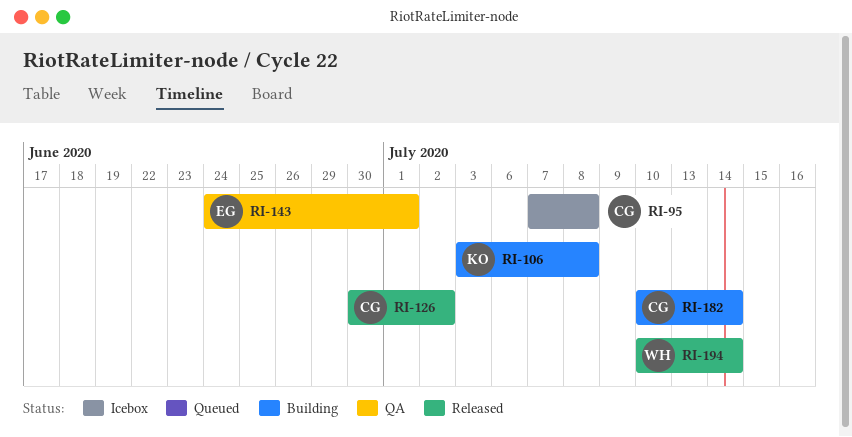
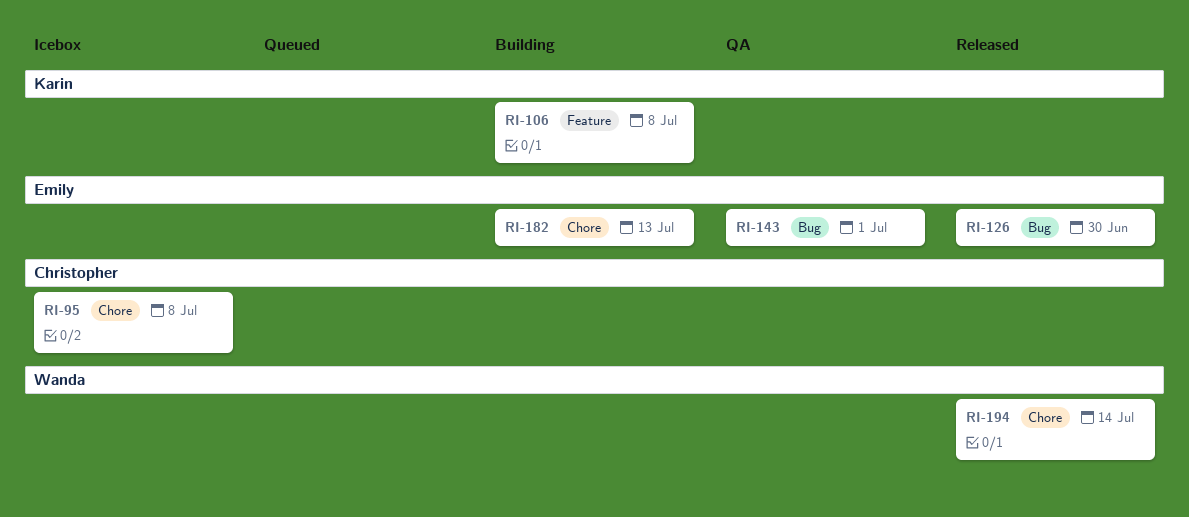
RI-126, owner: Christopher -> Emily
RI-126, due: Jul 2 -> Jun 30
RI-182, owner: Christopher -> Emily
RI-182, due: Jul 14 -> Jul 13

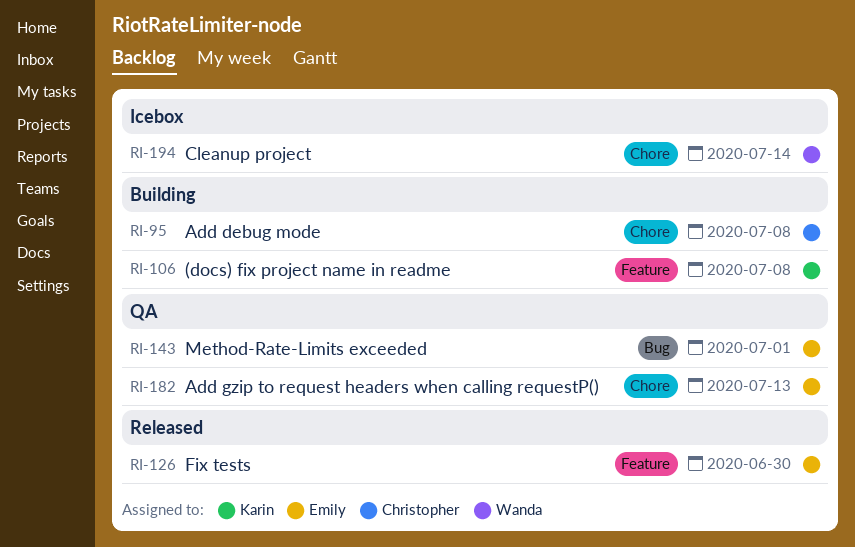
RI-95, status: Icebox -> Building
RI-126, label: Bug -> Feature
RI-182, status: Building -> QA
RI-194, status: Released -> Icebox

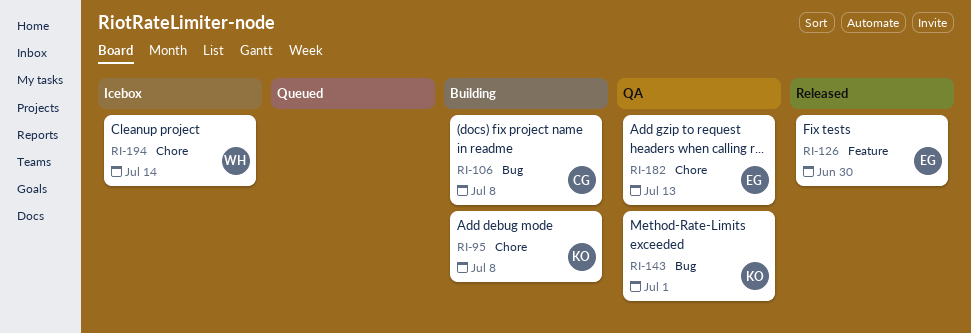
RI-95, owner: Christopher -> Karin
RI-106, owner: Karin -> Christopher
RI-106, label: Feature -> Bug
RI-143, owner: Emily -> Karin

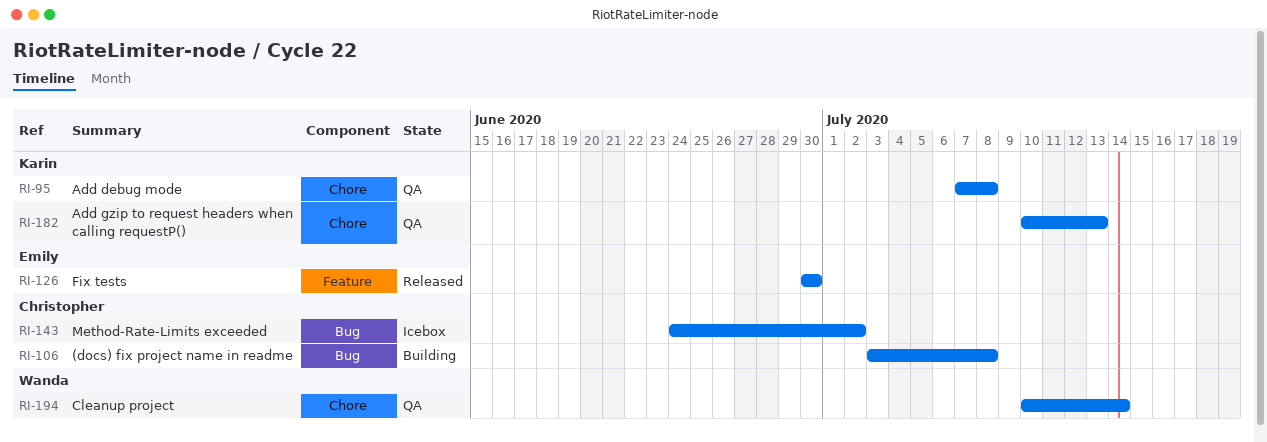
RI-95, status: Building -> QA
RI-143, status: QA -> Icebox
RI-143, owner: Karin -> Christopher
RI-143, due: Jul 1 -> Jul 2
RI-182, owner: Emily -> Karin
RI-194, status: Icebox -> QA

